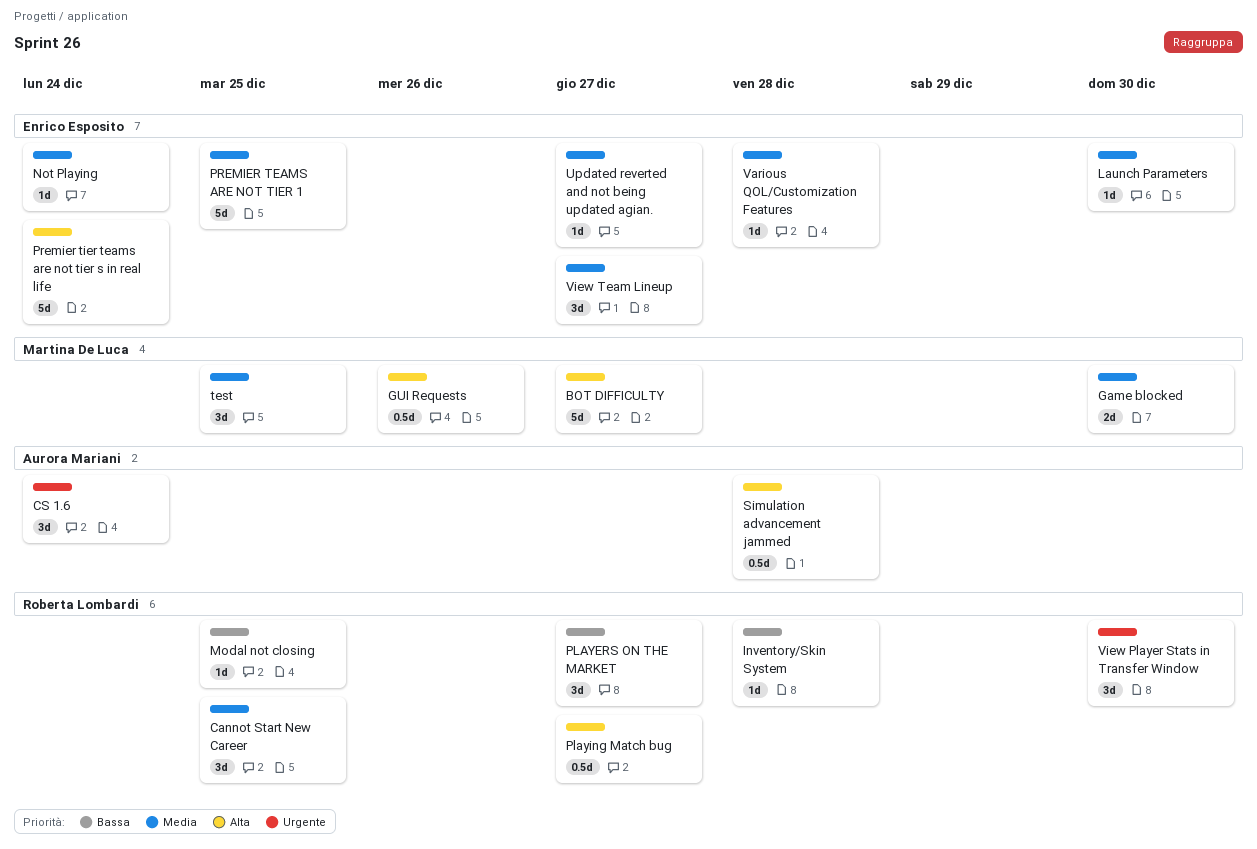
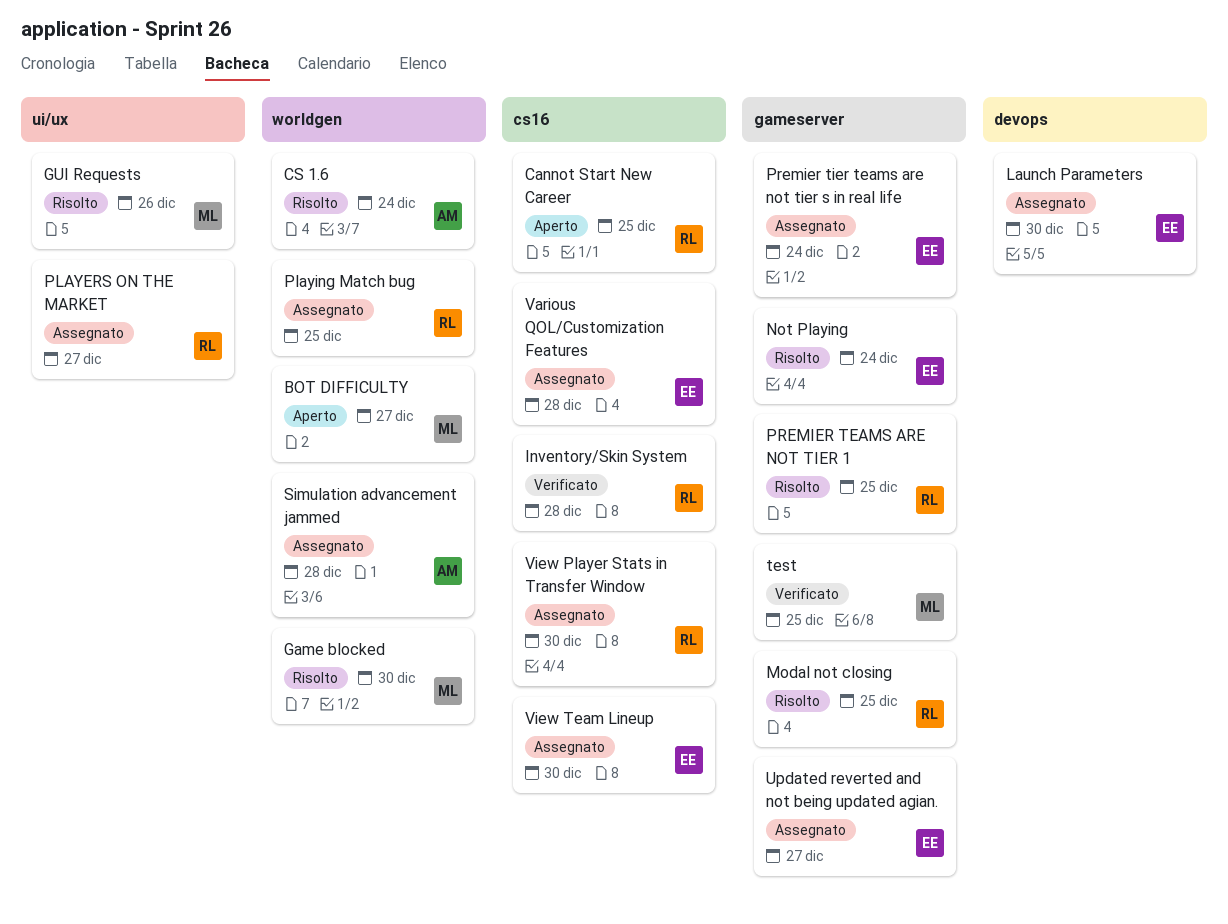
Playing Match bug, due: Dec 27 -> Dec 25
PREMIER TEAMS ARE NOT TIER 1, owner: Enrico Esposito -> Roberta Lombardi
View Team Lineup, due: Dec 27 -> Dec 30

